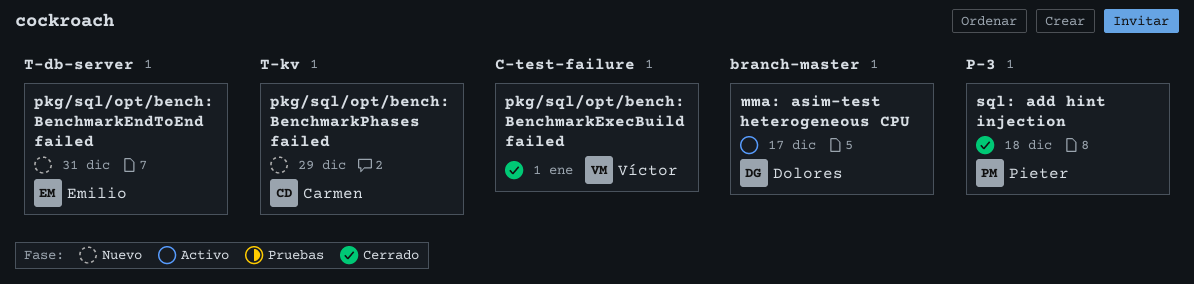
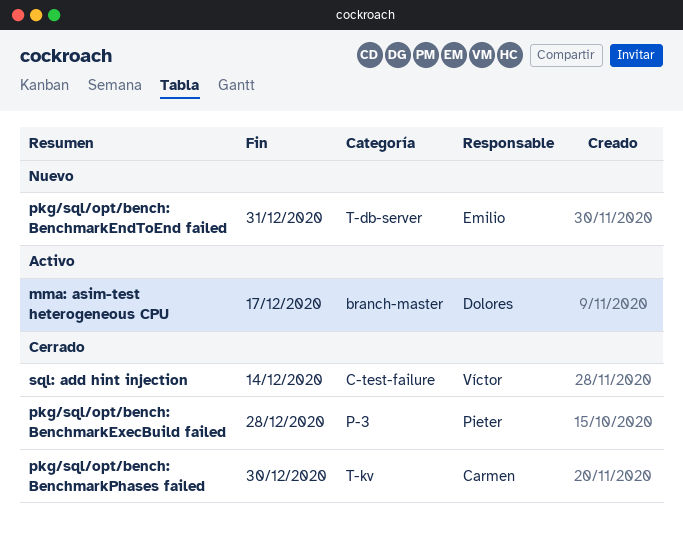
pkg/sql/opt/bench: BenchmarkExecBuild failed, owner: Víctor -> Pieter
pkg/sql/opt/bench: BenchmarkExecBuild failed, label: C-test-failure -> P-3
pkg/sql/opt/bench: BenchmarkExecBuild failed, due: Jan 1 -> Dec 28
pkg/sql/opt/bench: BenchmarkPhases failed, status: Nuevo -> Cerrado
pkg/sql/opt/bench: BenchmarkPhases failed, due: Dec 29 -> Dec 30
sql: add hint injection, owner: Pieter -> Víctor
sql: add hint injection, label: P-3 -> C-test-failure
sql: add hint injection, due: Dec 18 -> Dec 14

